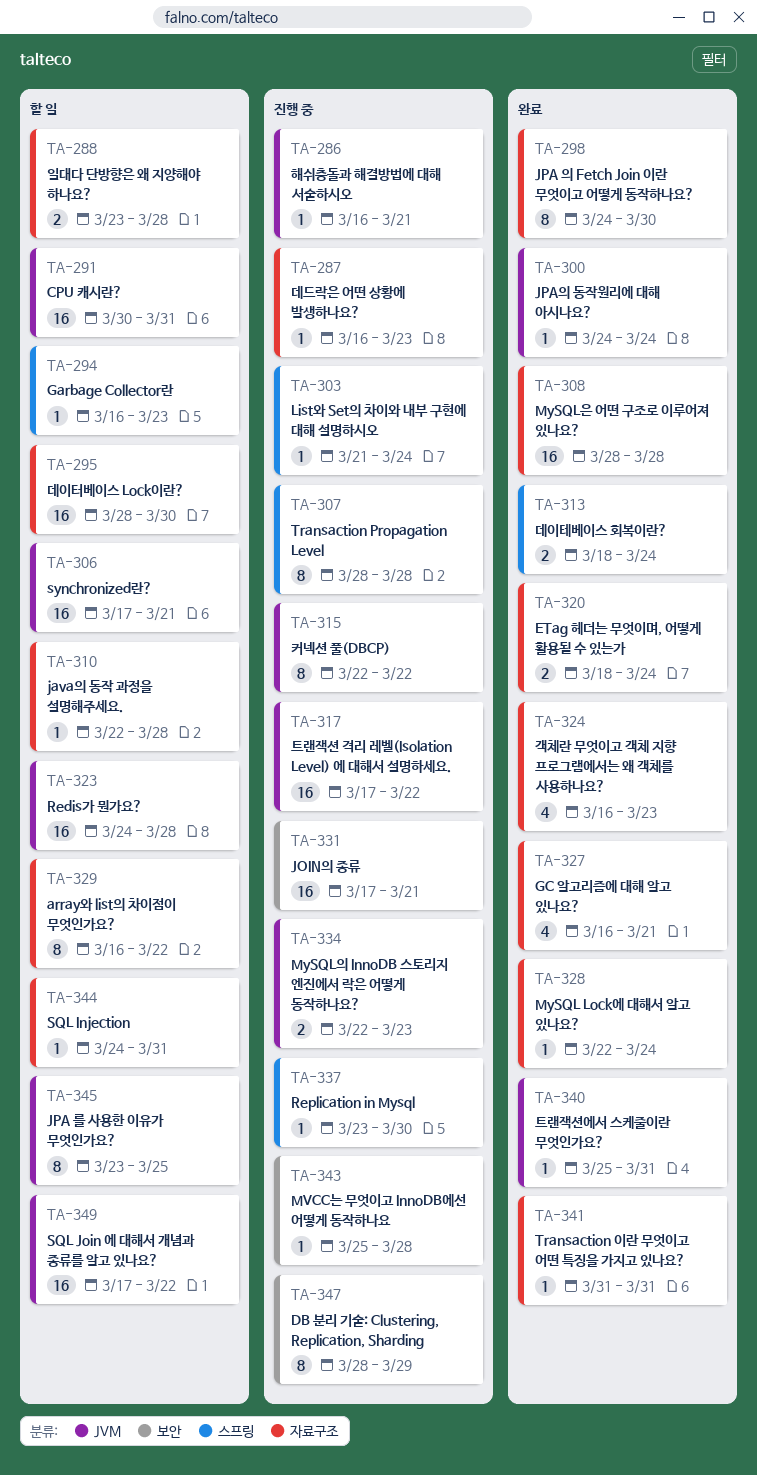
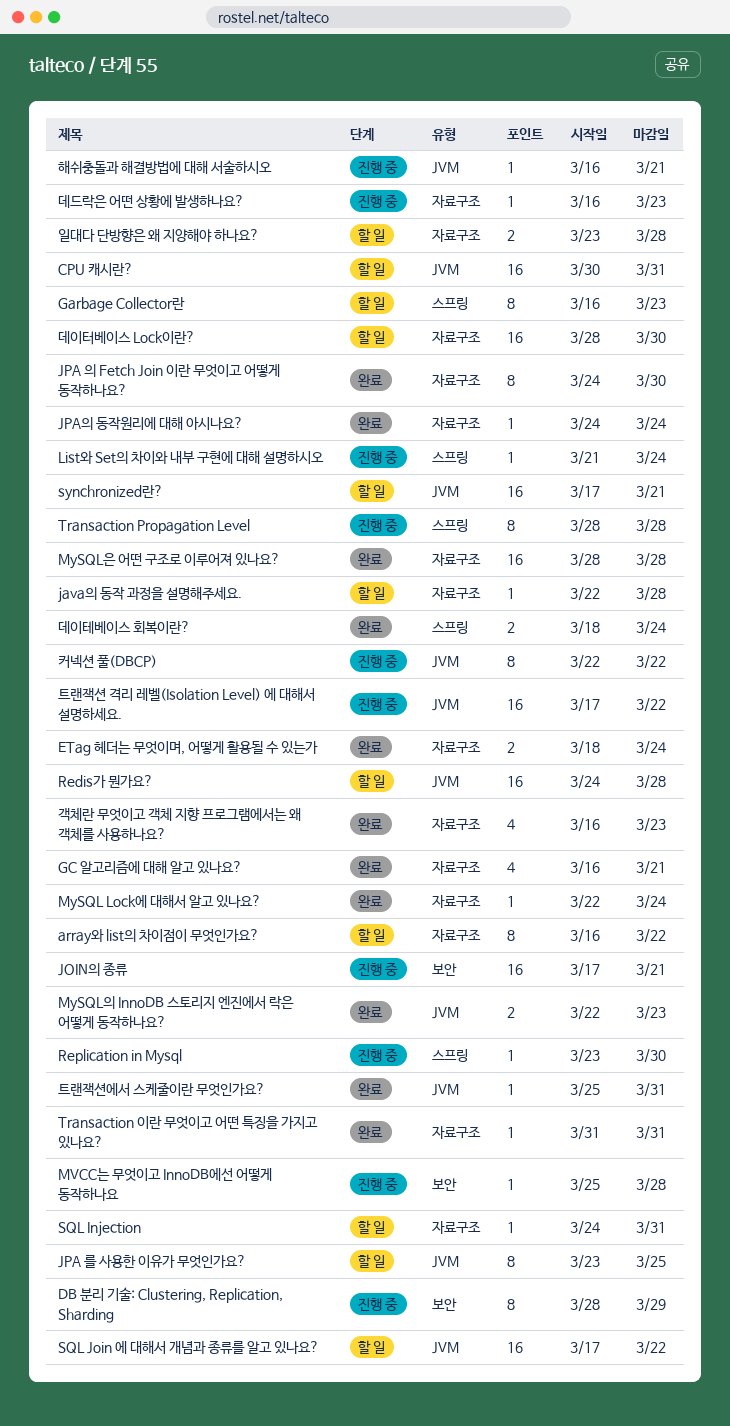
Garbage Collector란, estimate: 1 -> 8
JPA의 동작원리에 대해 아시나요?, label: JVM -> 자료구조
MySQL의 InnoDB 스토리지 엔진에서 락은 어떻게 동작하나요?, status: 진행 중 -> 완료

